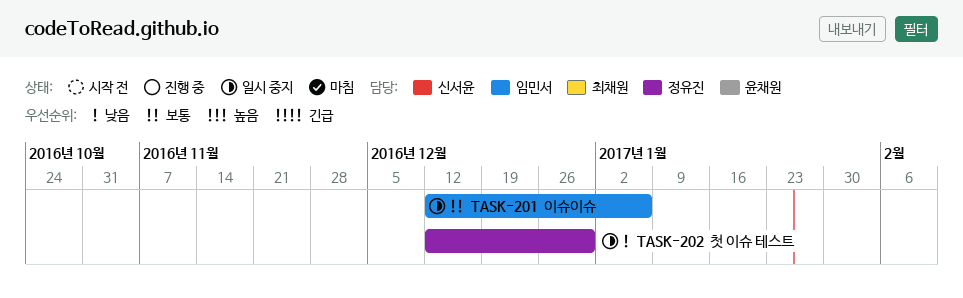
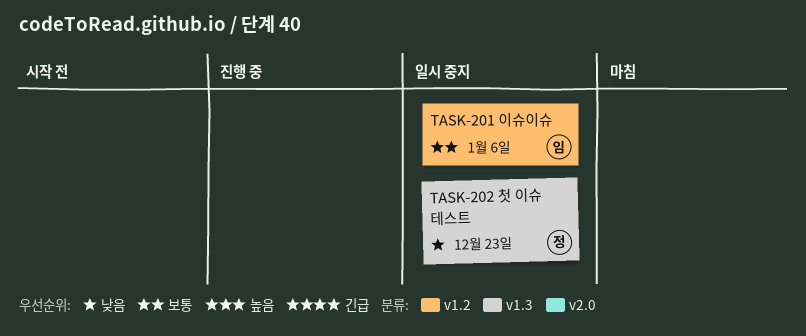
TASK-202, due: Dec 30 -> Dec 23

